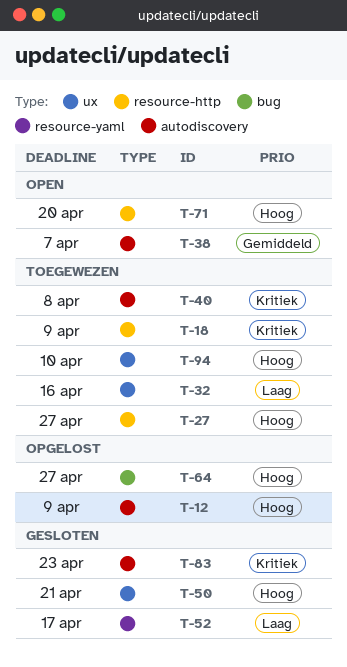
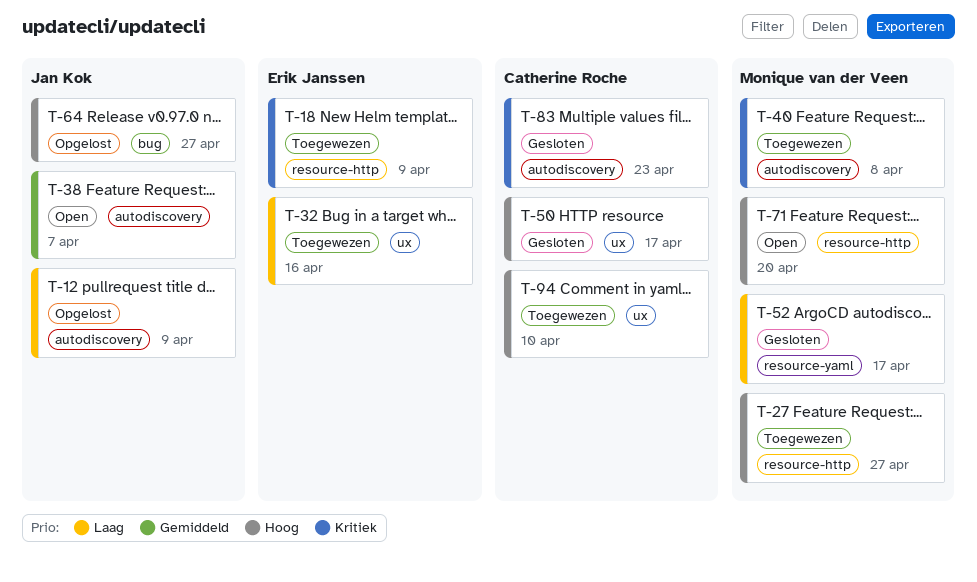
T-12, priority: Hoog -> Laag
T-50, due: Apr 21 -> Apr 17

